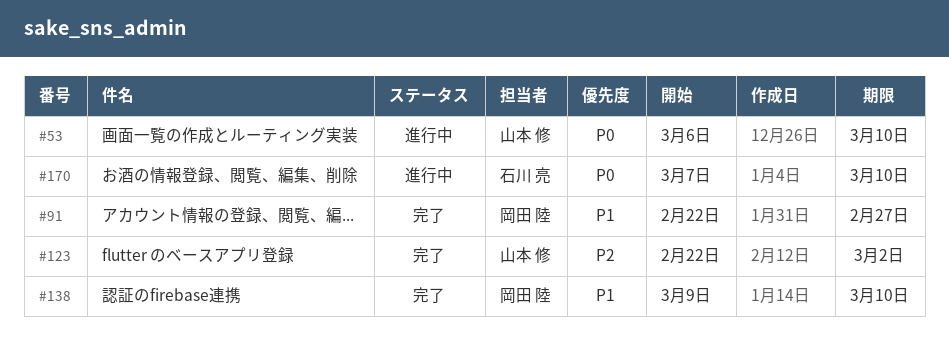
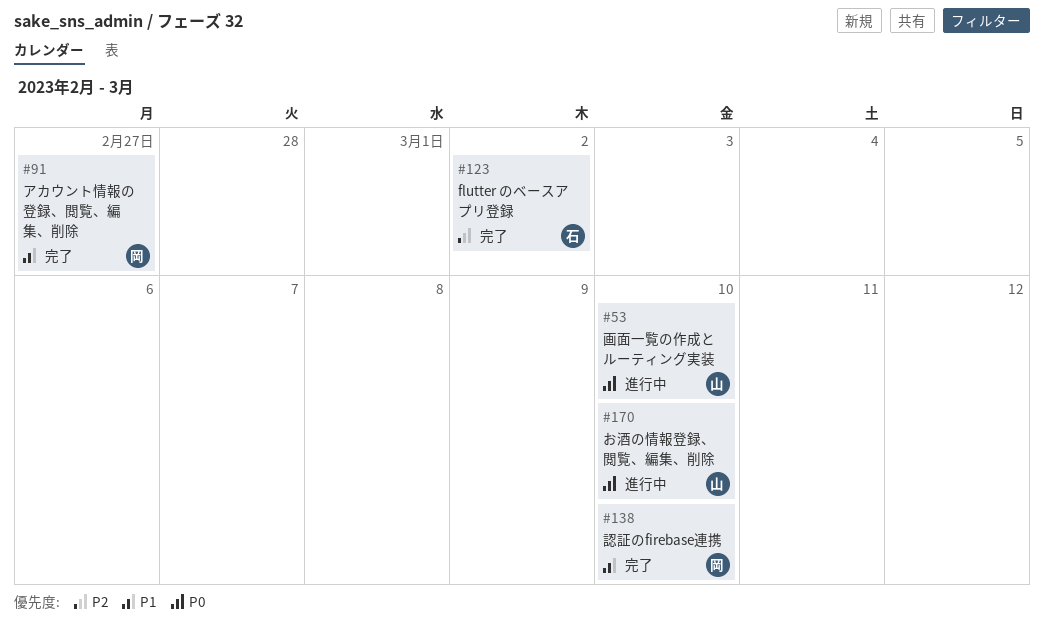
#123, owner: 山本 修 -> 石川 亮
#170, owner: 石川 亮 -> 山本 修

